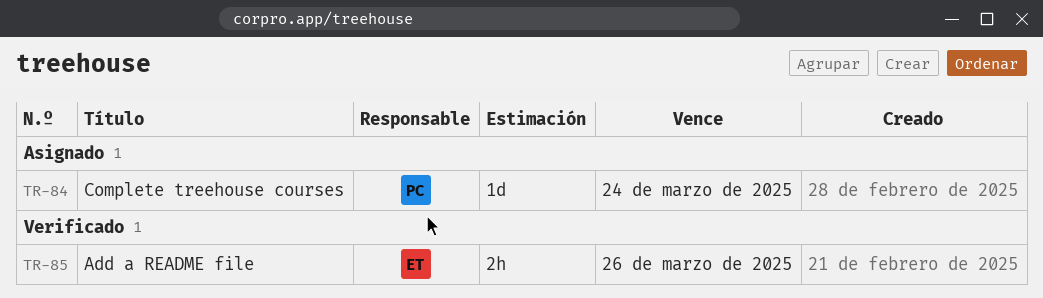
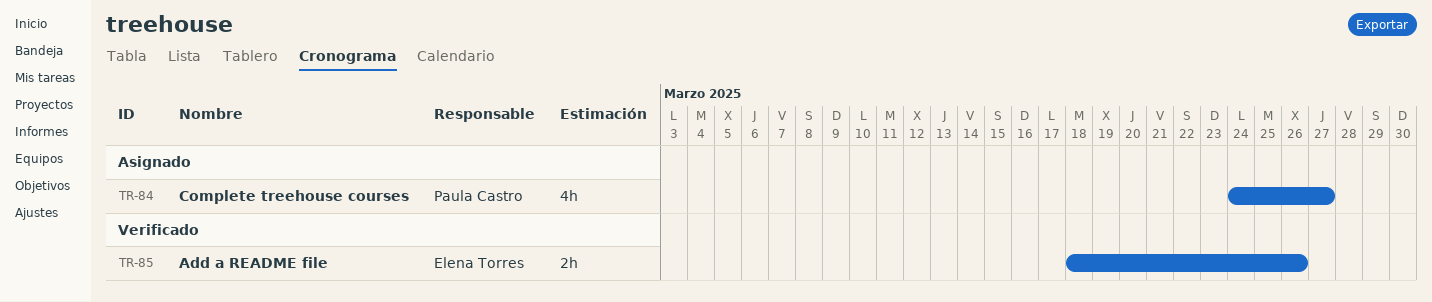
TR-84, estimate: 1d -> 4h
TR-84, due: Mar 24 -> Mar 27

